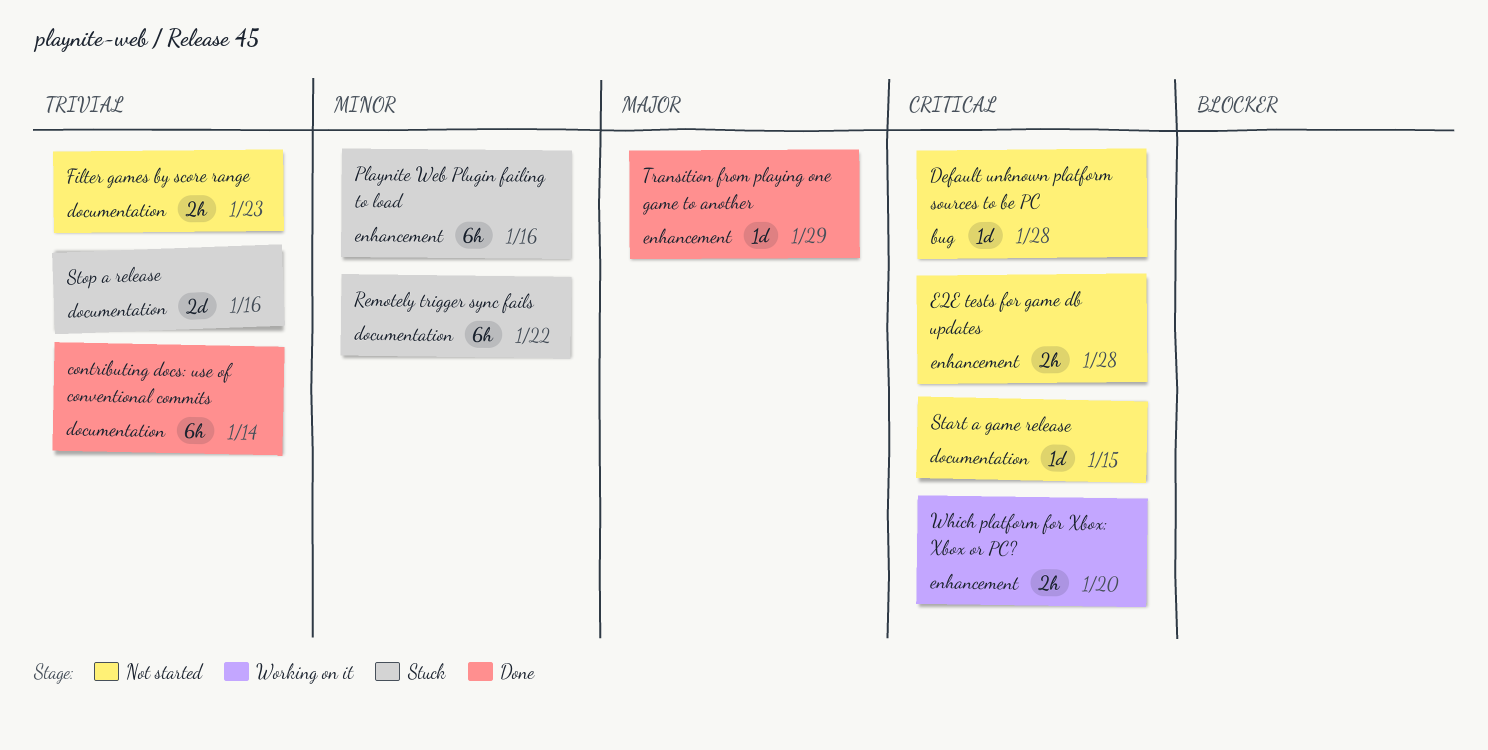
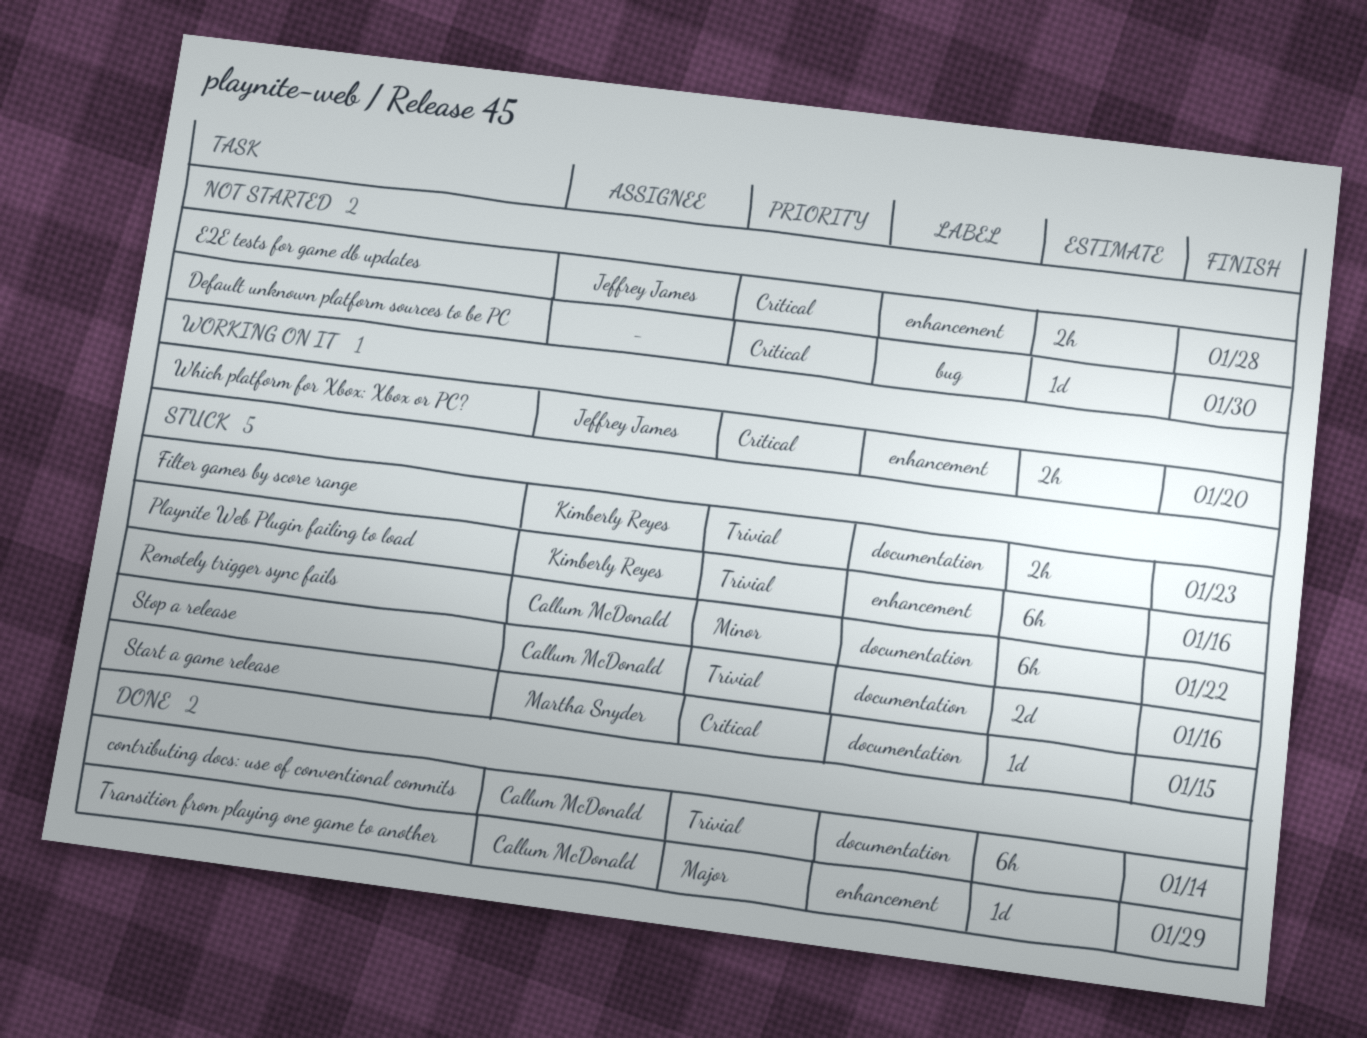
Default unknown platform sources to be PC, due: Jan 28 -> Jan 30
Filter games by score range, status: Not started -> Stuck
Playnite Web Plugin failing to load, priority: Minor -> Trivial
Start a game release, status: Not started -> Stuck

